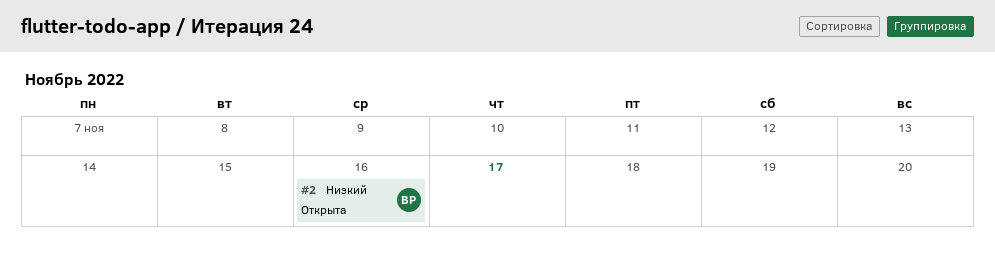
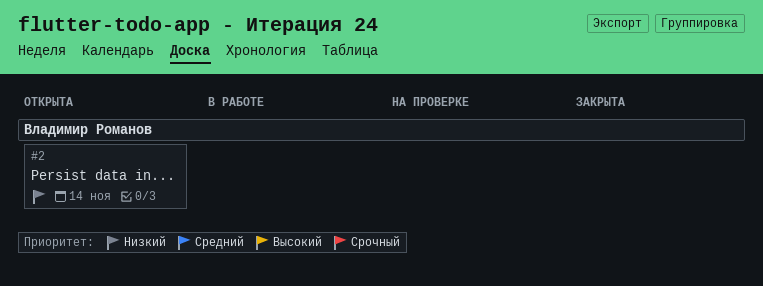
#2, due: Nov 16 -> Nov 14

